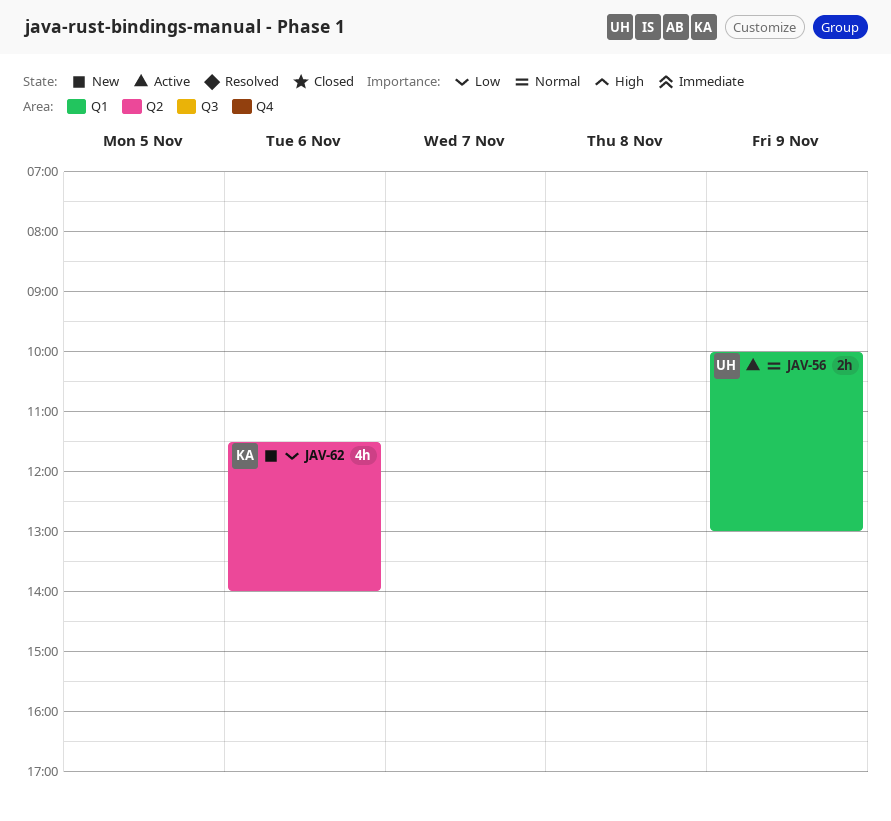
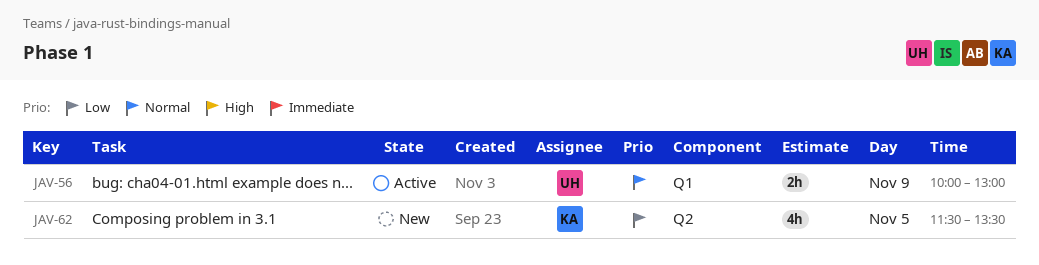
JAV-62, day: Nov 6 -> Nov 5
JAV-62, ends: 14:00 -> 13:30

